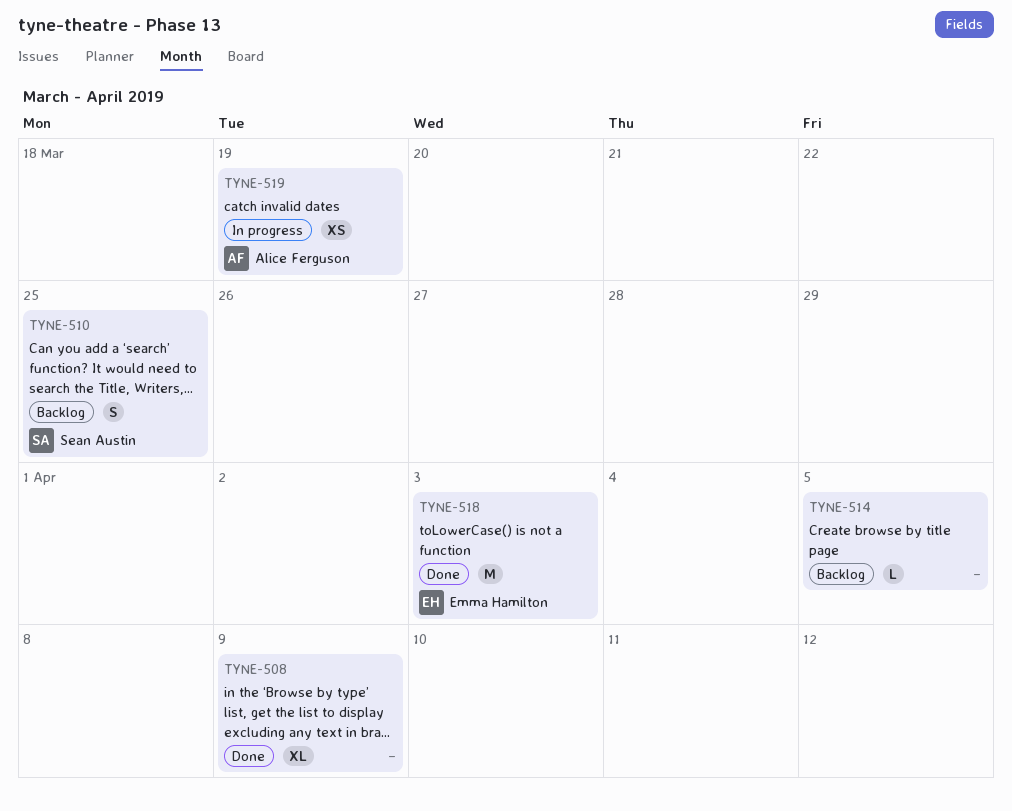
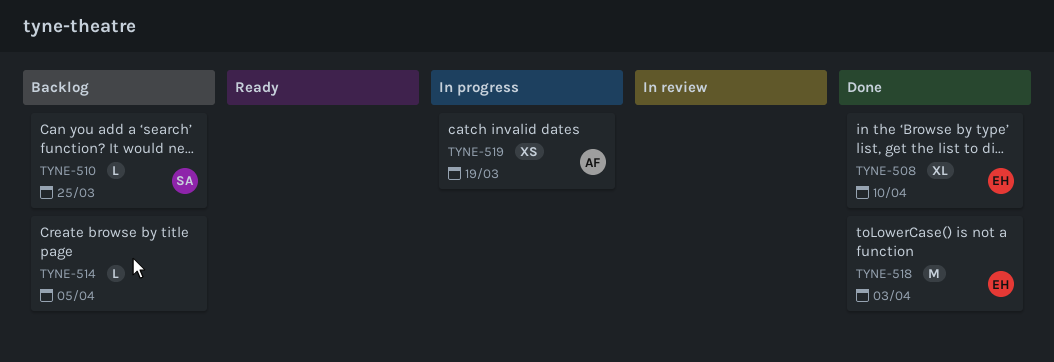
TYNE-508, owner: none -> Emma Hamilton
TYNE-508, due: Apr 9 -> Apr 10
TYNE-510, estimate: S -> L

